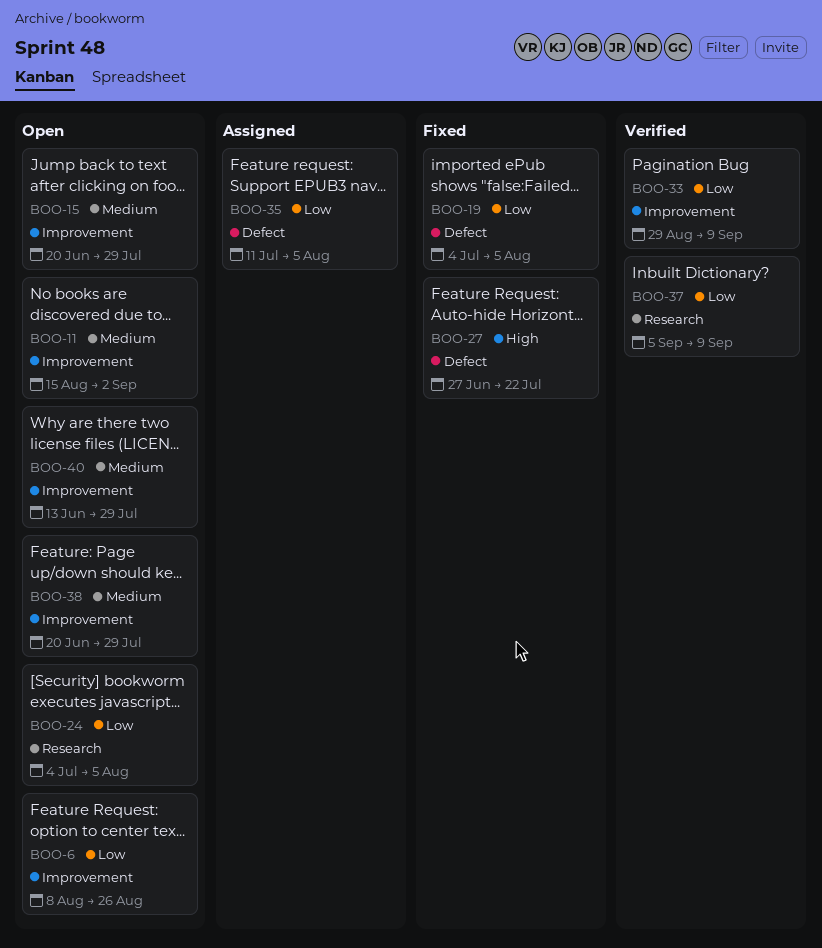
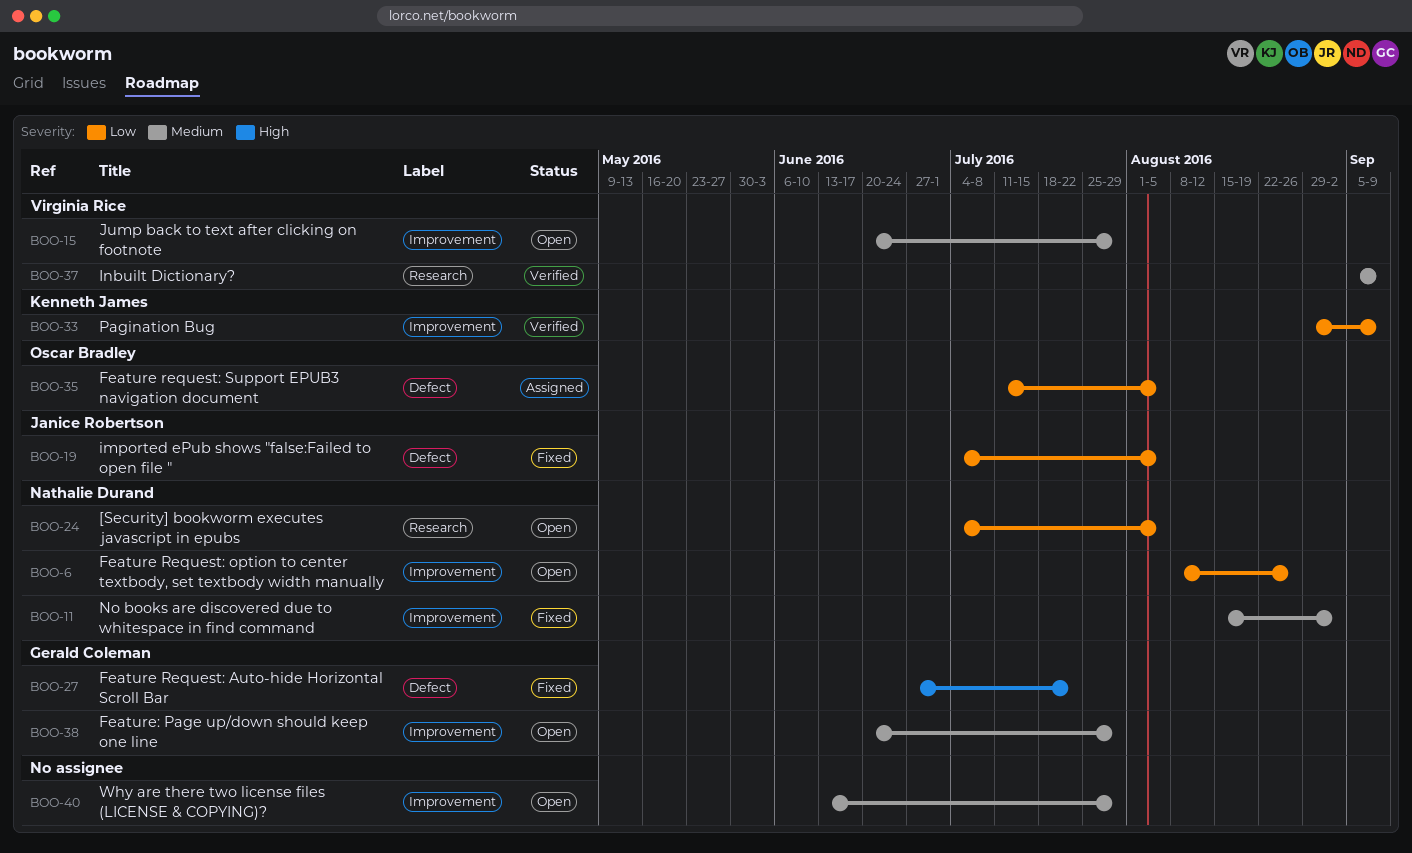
BOO-11, status: Open -> Fixed
BOO-37, priority: Low -> Medium

